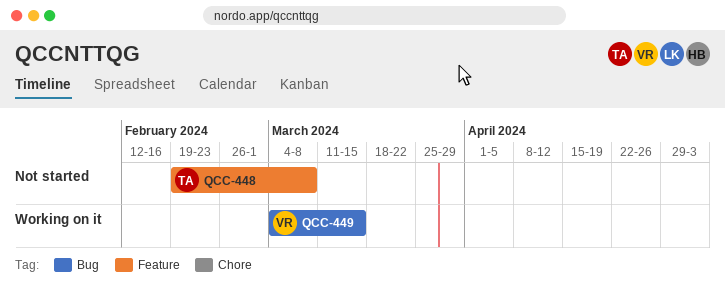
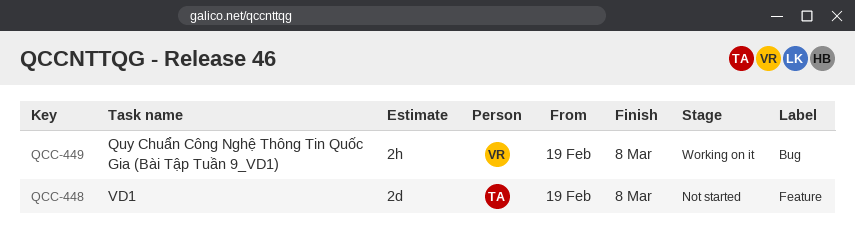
QCC-449, start: Mar 4 -> Feb 19
QCC-449, due: Mar 15 -> Mar 8

